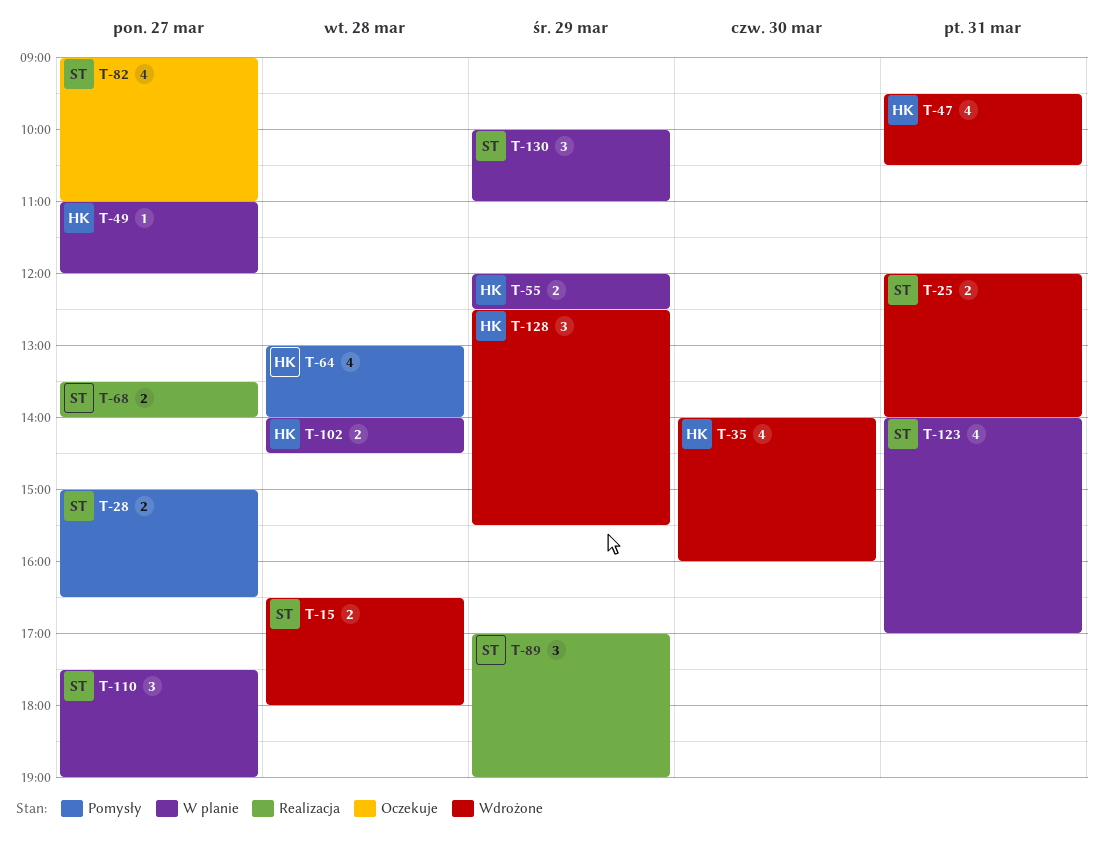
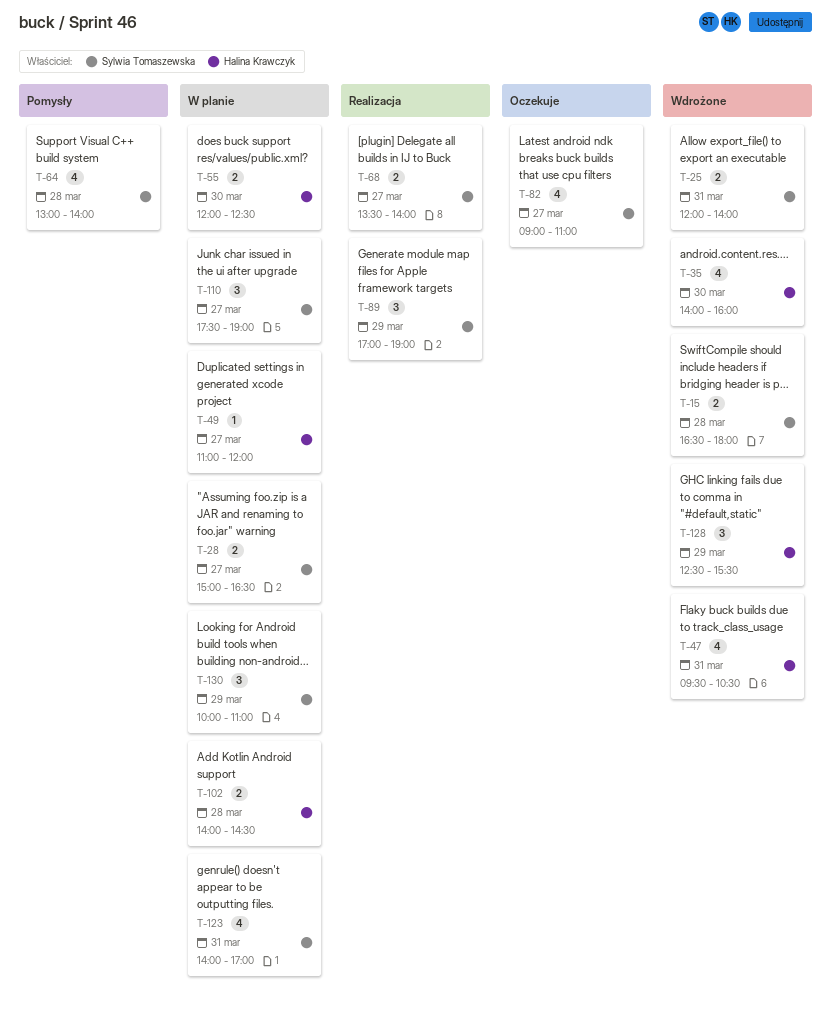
T-28, status: Pomysły -> W planie
T-55, day: Mar 29 -> Mar 30
T-64, owner: Halina Krawczyk -> Sylwia Tomaszewska

